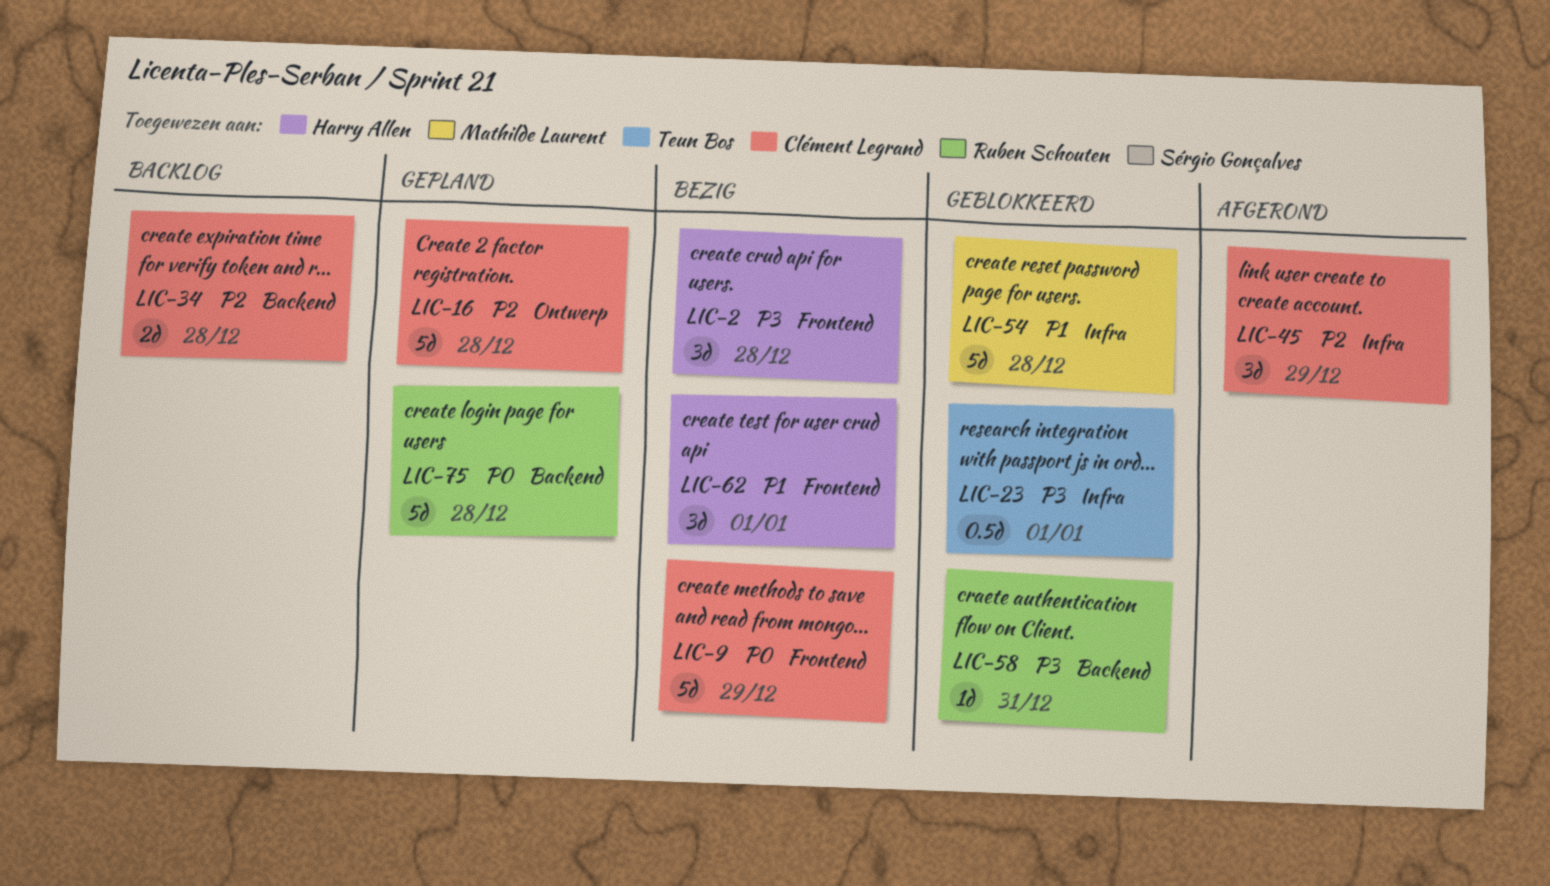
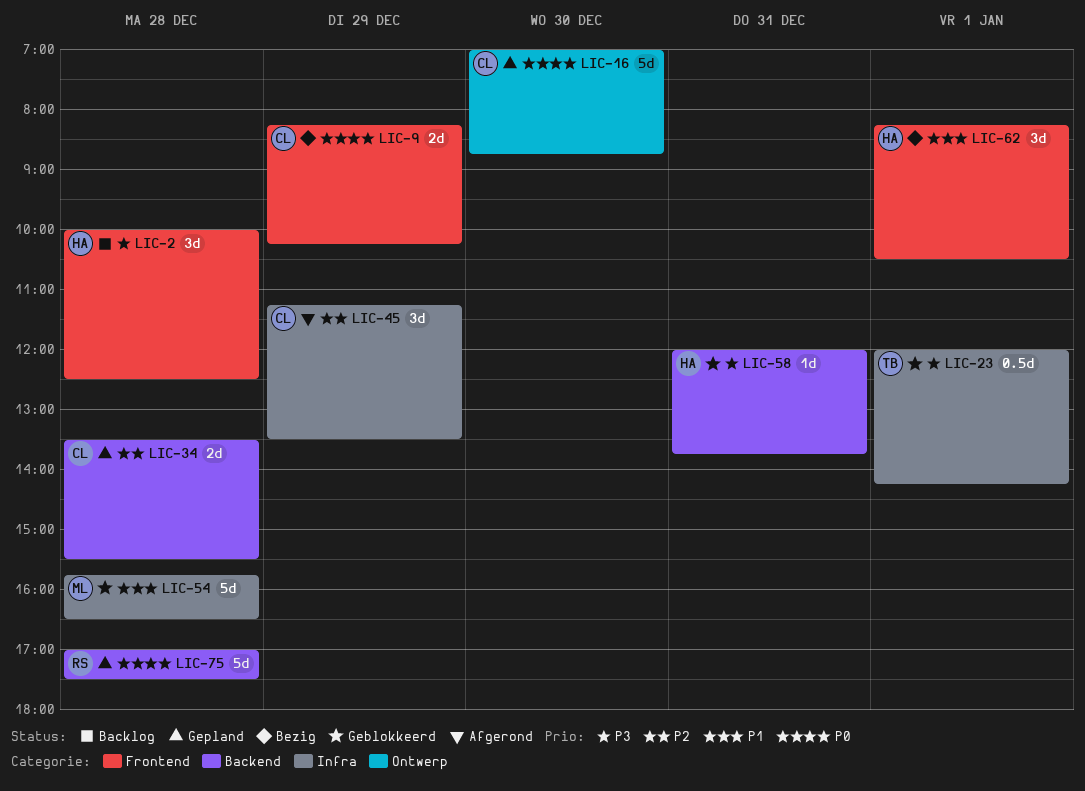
LIC-2, status: Bezig -> Backlog
LIC-9, estimate: 5d -> 2d
LIC-16, priority: P2 -> P0
LIC-16, day: Dec 28 -> Dec 30
LIC-34, status: Backlog -> Gepland
LIC-58, owner: Ruben Schouten -> Harry Allen

